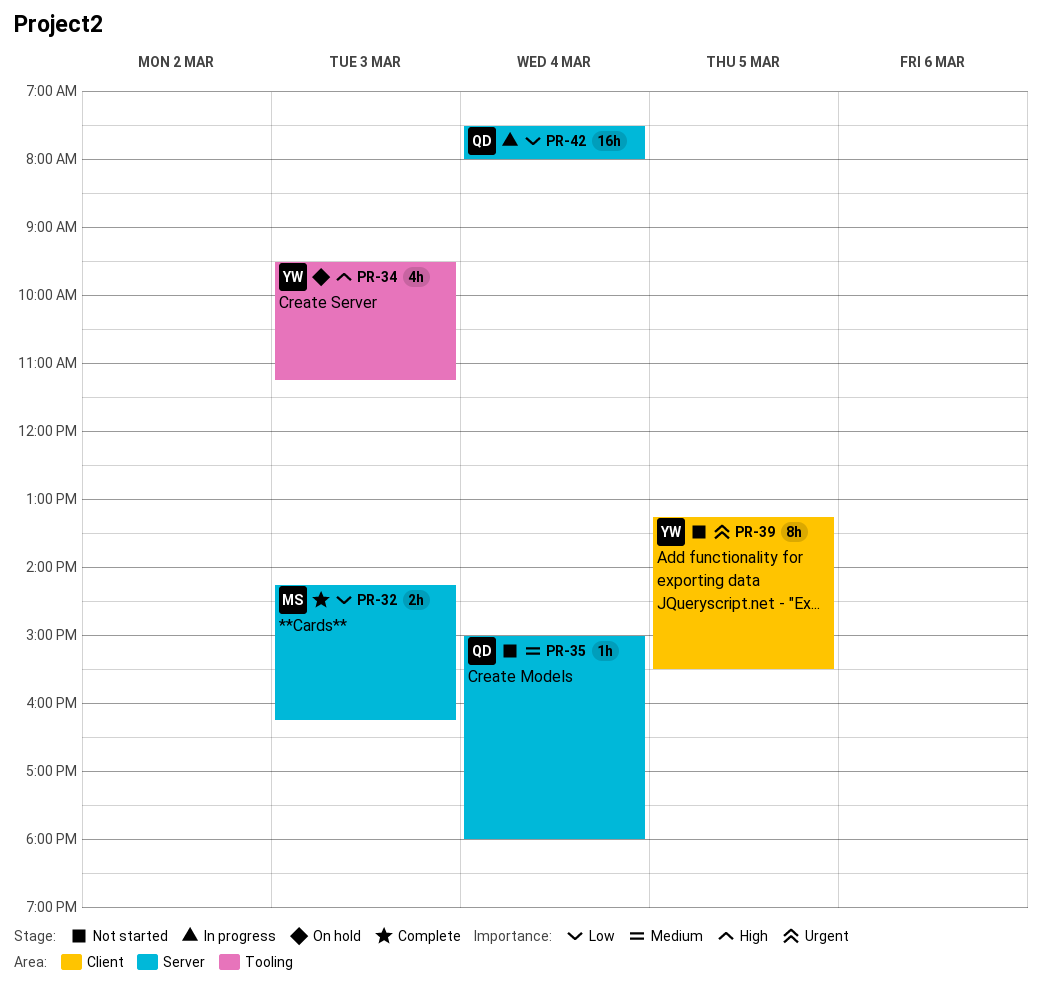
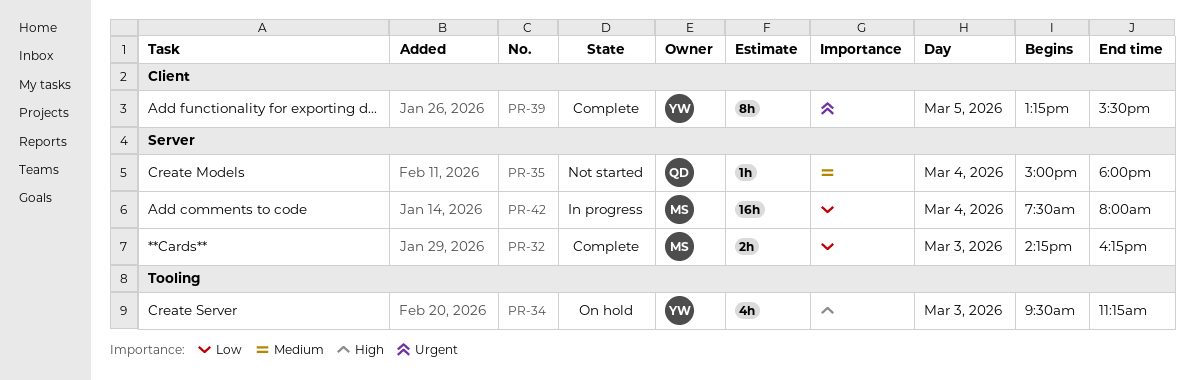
PR-39, status: Not started -> Complete
PR-42, owner: QD -> MS

